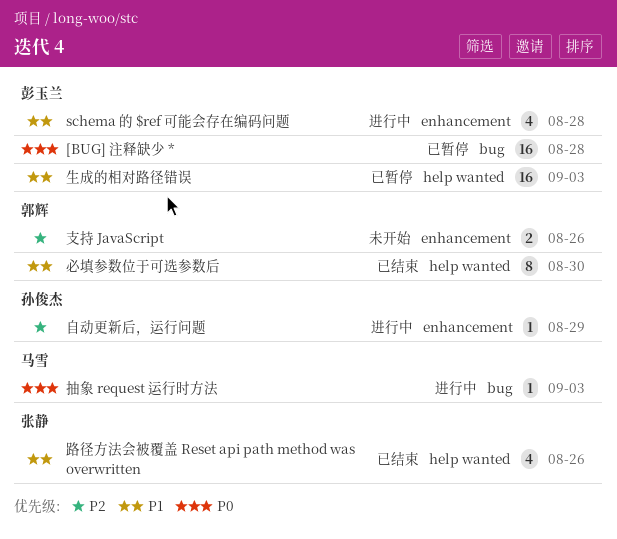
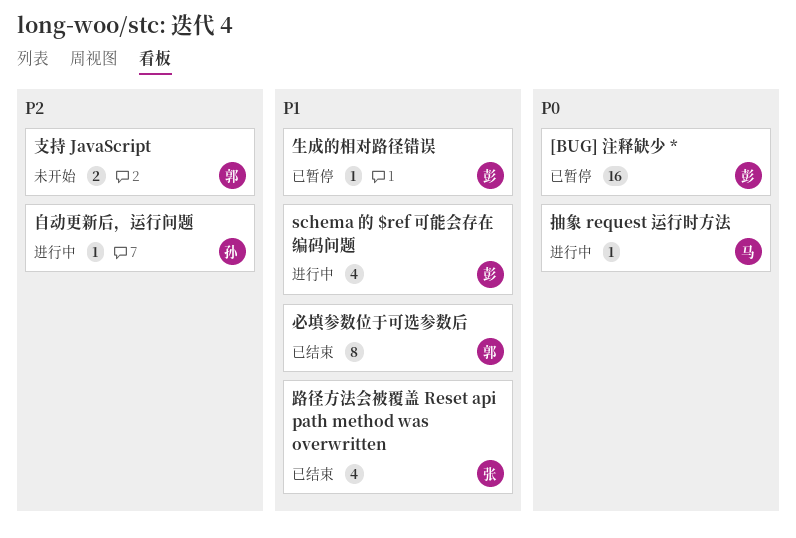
生成的相对路径错误, estimate: 16 -> 1

